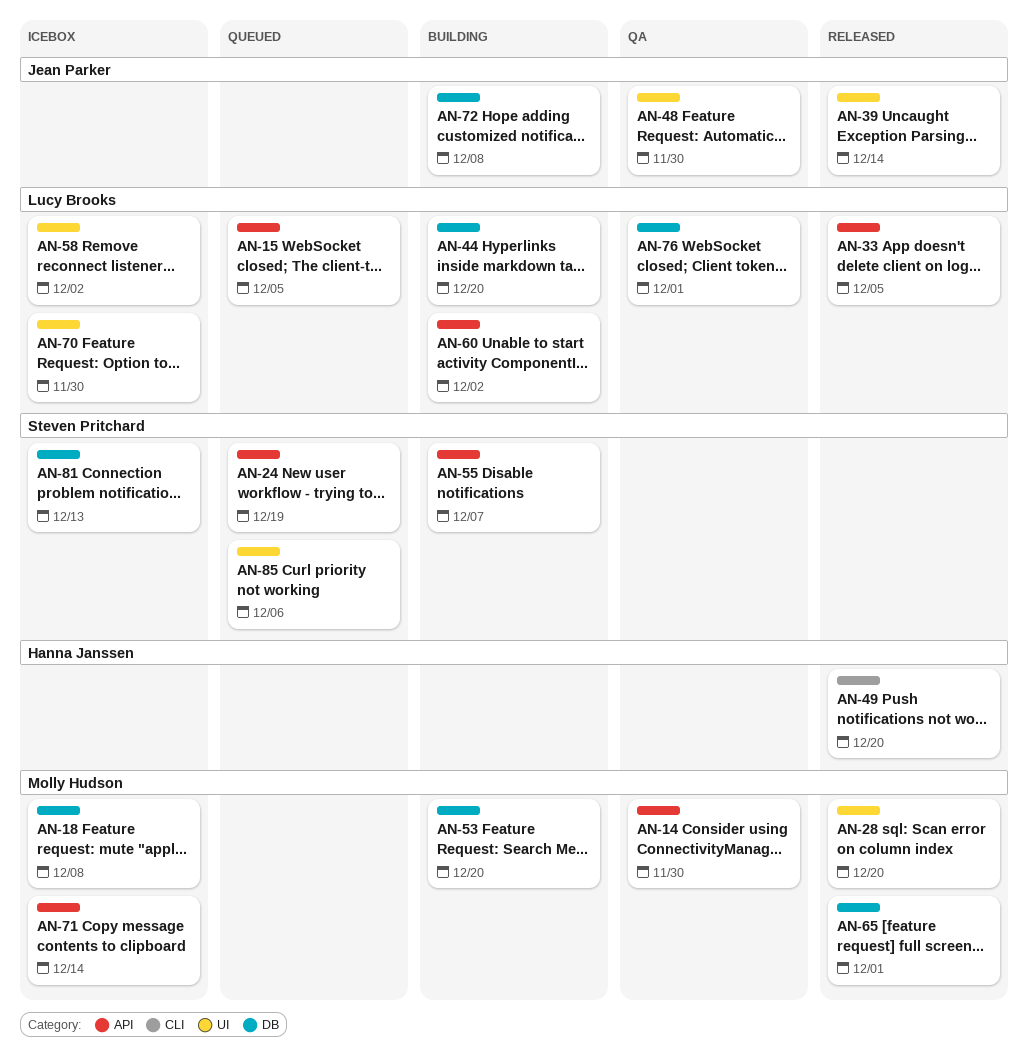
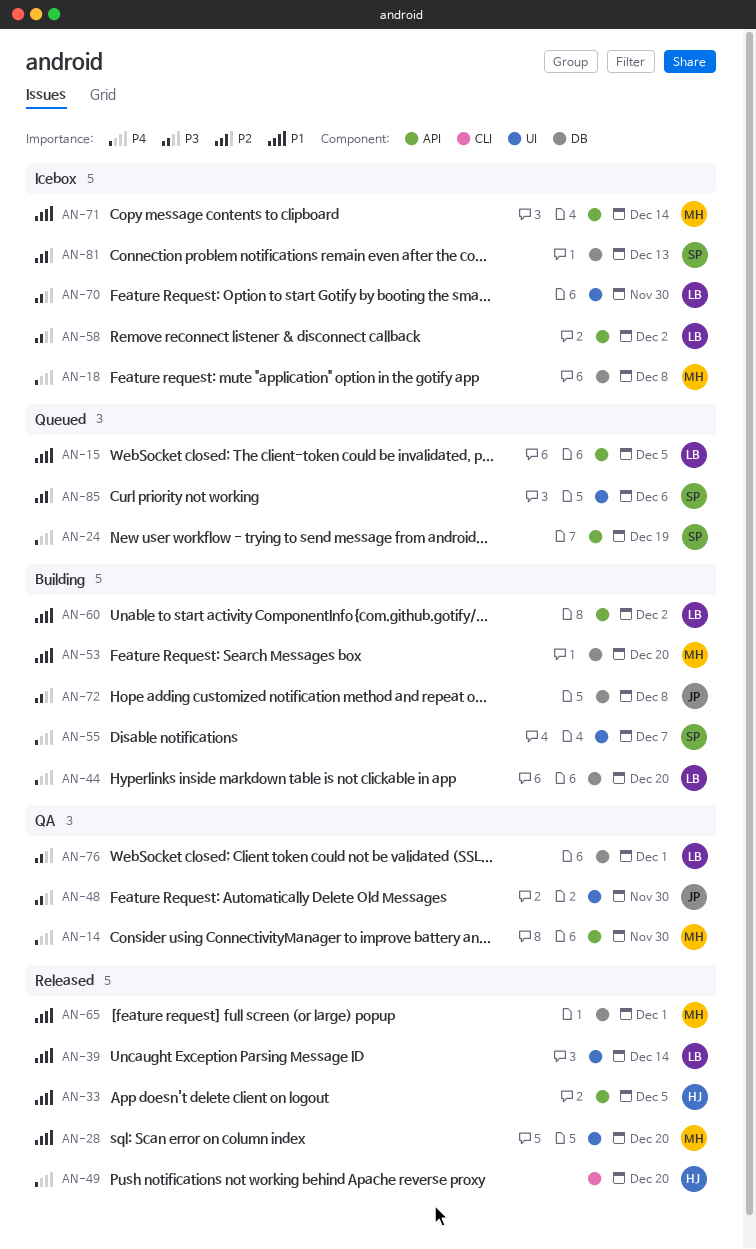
AN-33, owner: Lucy Brooks -> Hanna Janssen
AN-39, owner: Jean Parker -> Lucy Brooks
AN-55, label: API -> UI
AN-58, label: UI -> API

